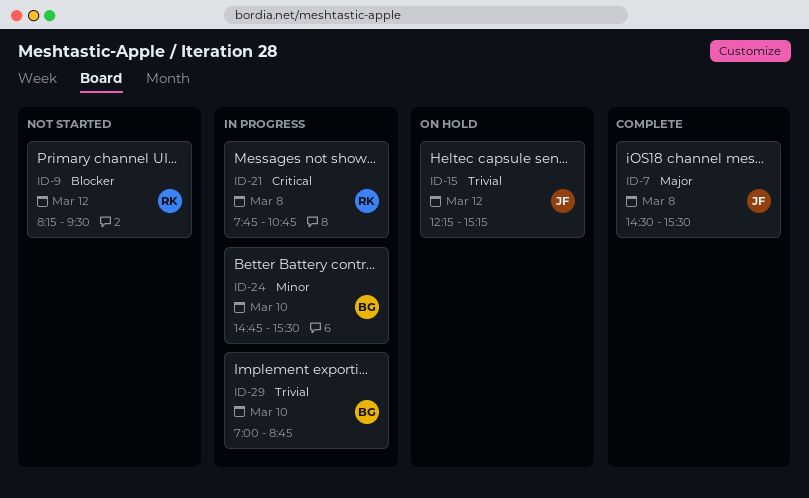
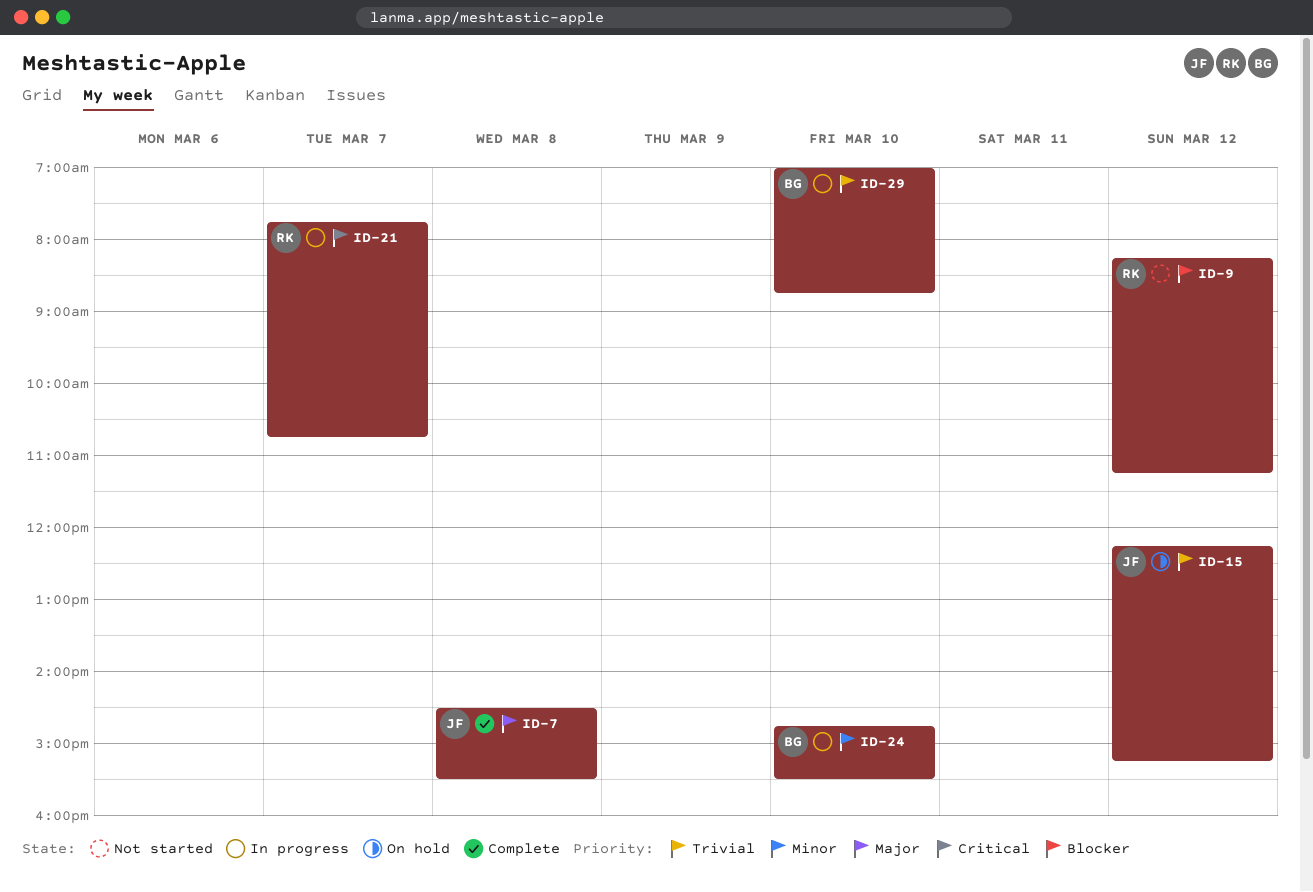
ID-9, ends: 09:30 -> 11:15
ID-21, day: Mar 8 -> Mar 7

